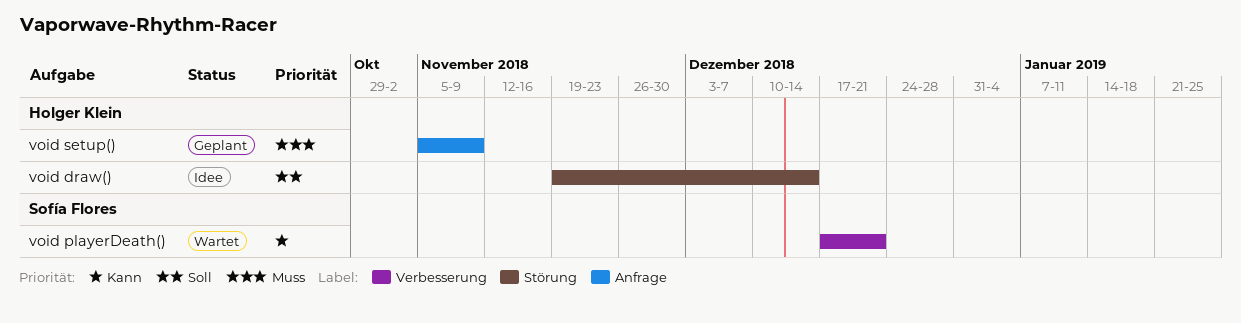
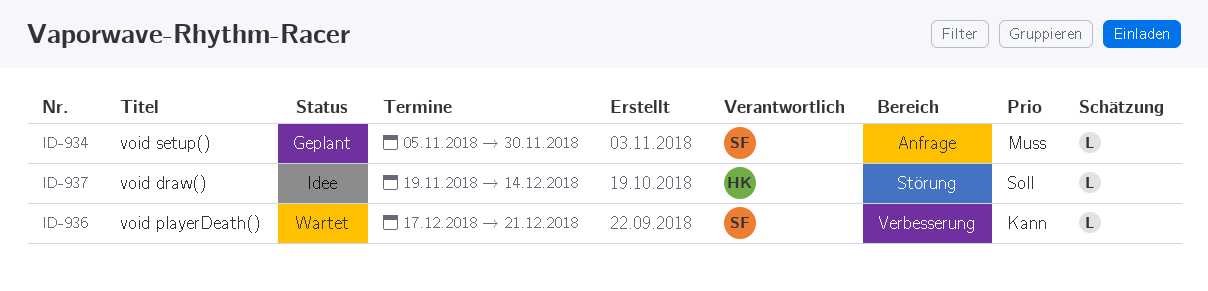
void setup(), owner: Holger Klein -> Sofía Flores
void setup(), due: Nov 9 -> Nov 30

